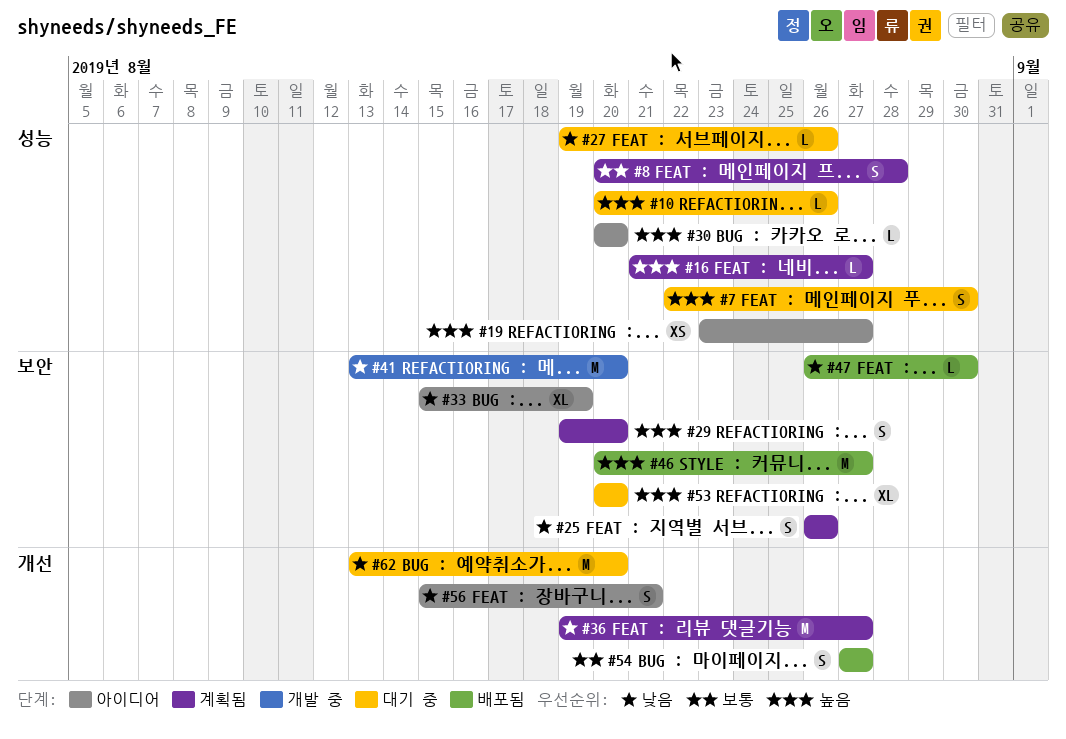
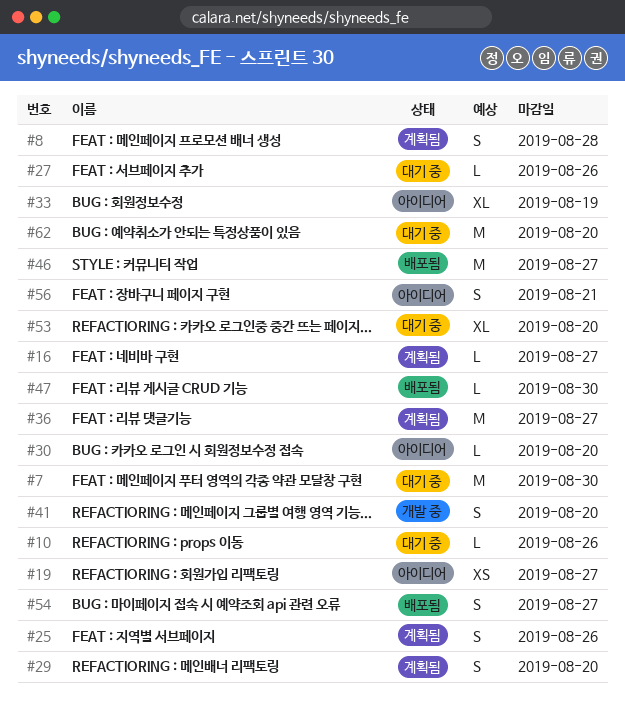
#7, estimate: S -> M
#41, estimate: M -> S

